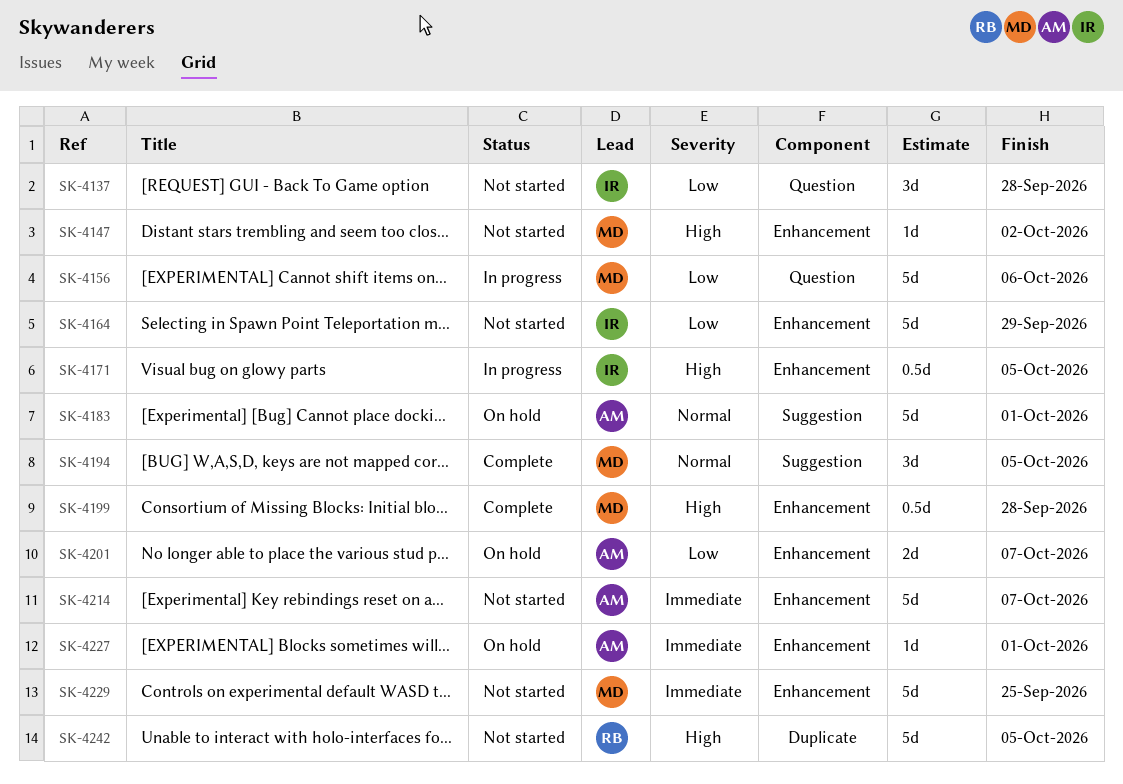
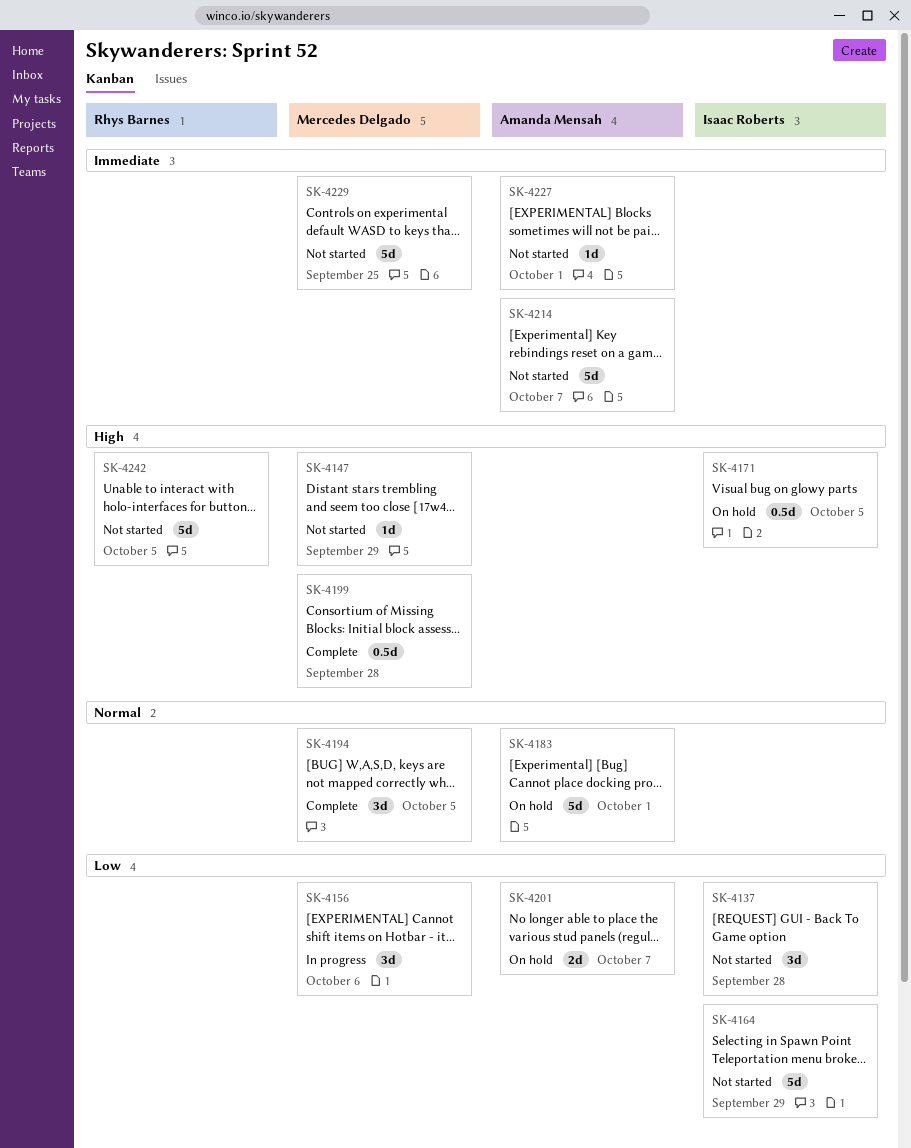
SK-4147, due: Oct 2 -> Sep 29
SK-4156, estimate: 5d -> 3d
SK-4171, status: In progress -> On hold
SK-4227, status: On hold -> Not started

